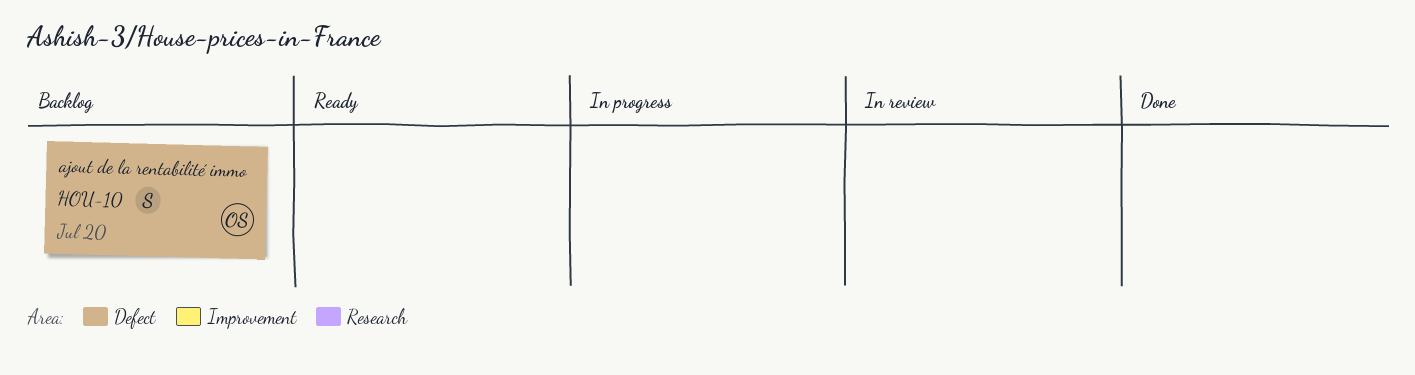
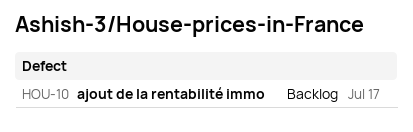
HOU-10, due: Jul 20 -> Jul 17

